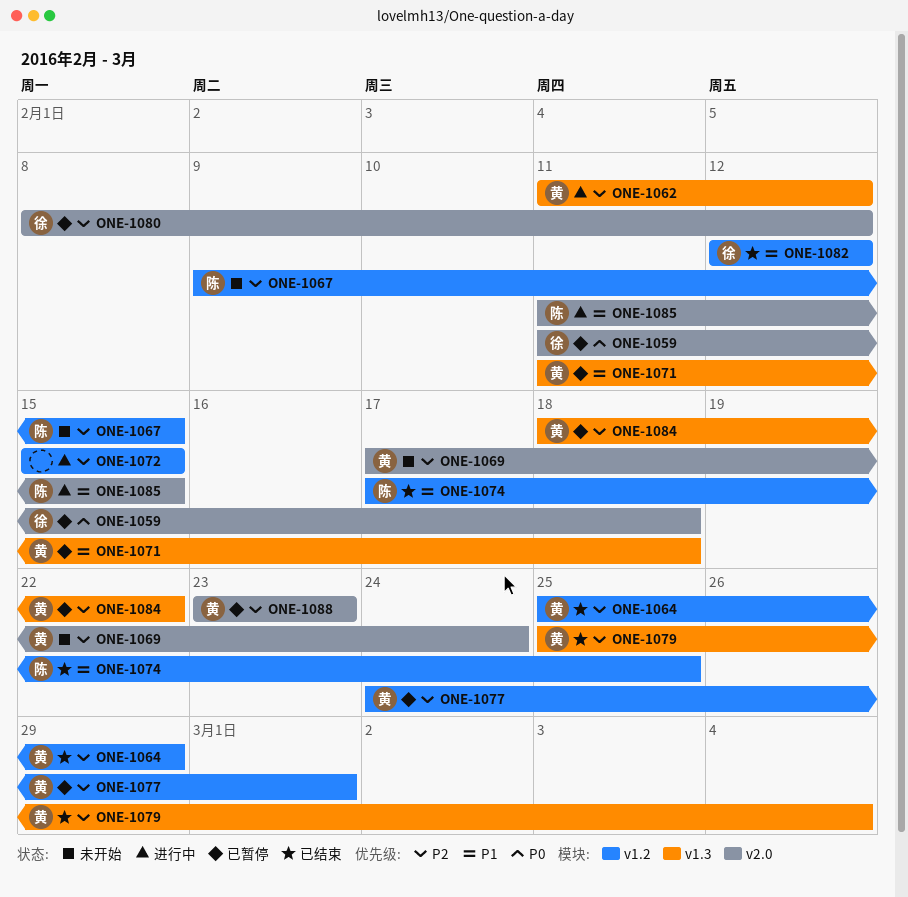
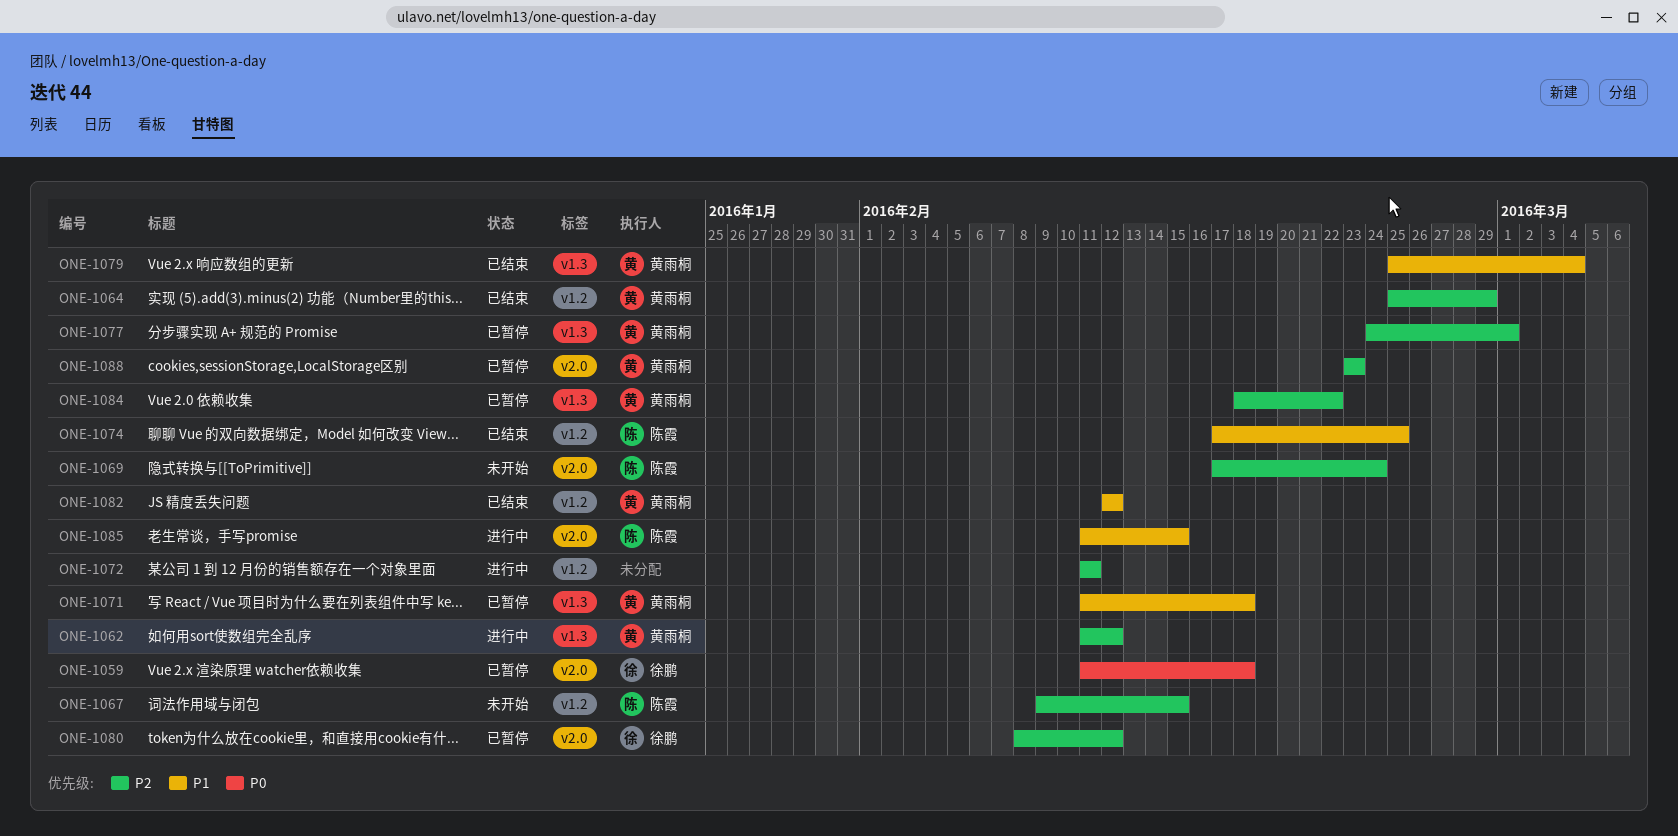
ONE-1069, owner: 黄雨桐 -> 陈霞
ONE-1072, start: Feb 15 -> Feb 11
ONE-1072, due: Feb 15 -> Feb 11
ONE-1077, label: v1.2 -> v1.3
ONE-1079, priority: P2 -> P1
ONE-1082, owner: 徐鹏 -> 黄雨桐

